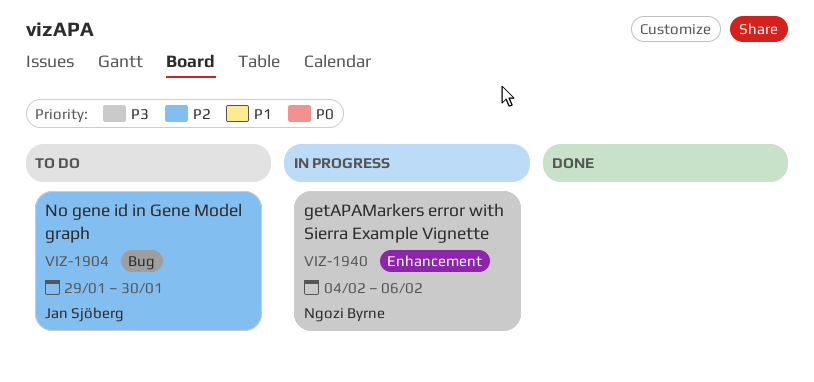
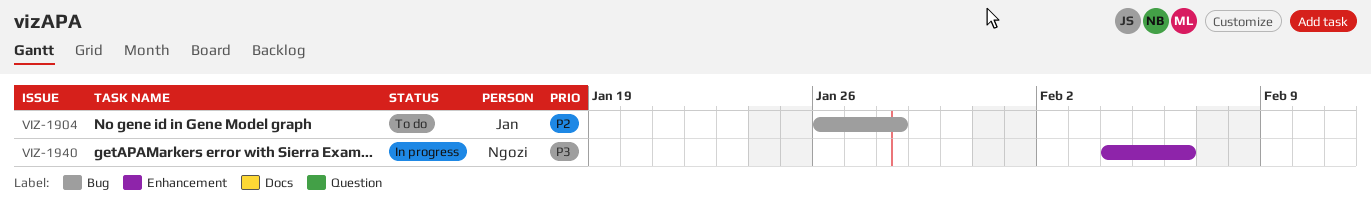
VIZ-1904, start: Jan 29 -> Jan 26
VIZ-1904, due: Jan 30 -> Jan 28

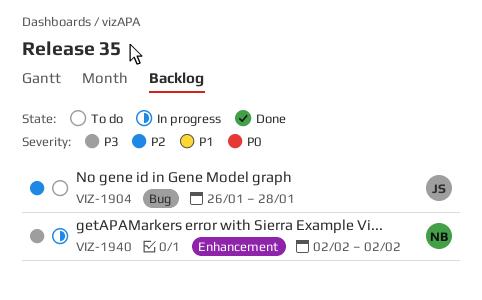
VIZ-1940, start: Feb 4 -> Feb 2
VIZ-1940, due: Feb 6 -> Feb 2

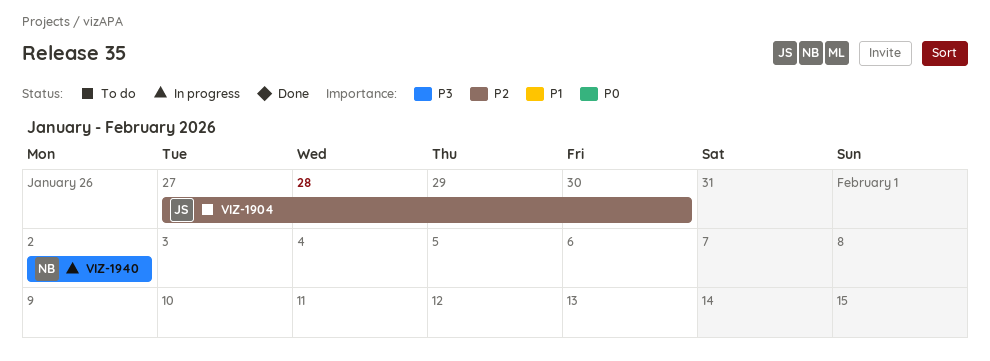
VIZ-1904, start: Jan 26 -> Jan 27
VIZ-1904, due: Jan 28 -> Jan 30

